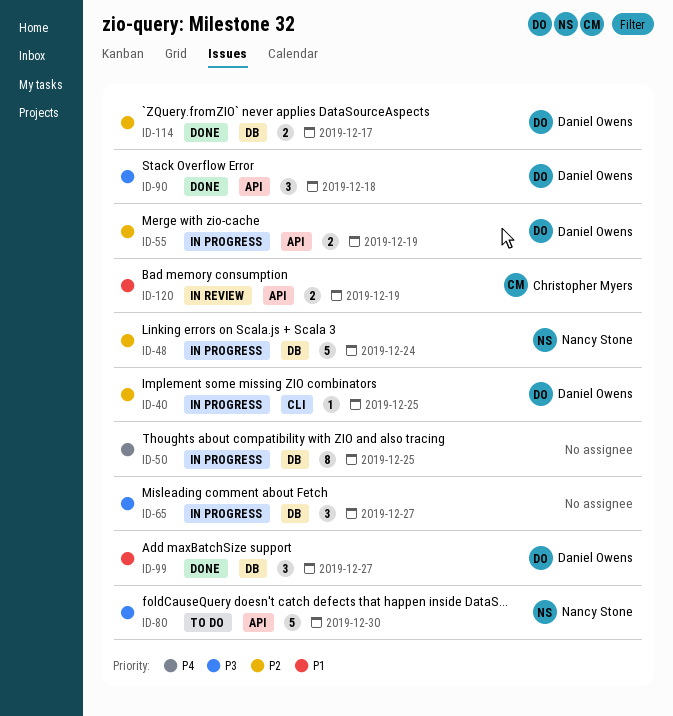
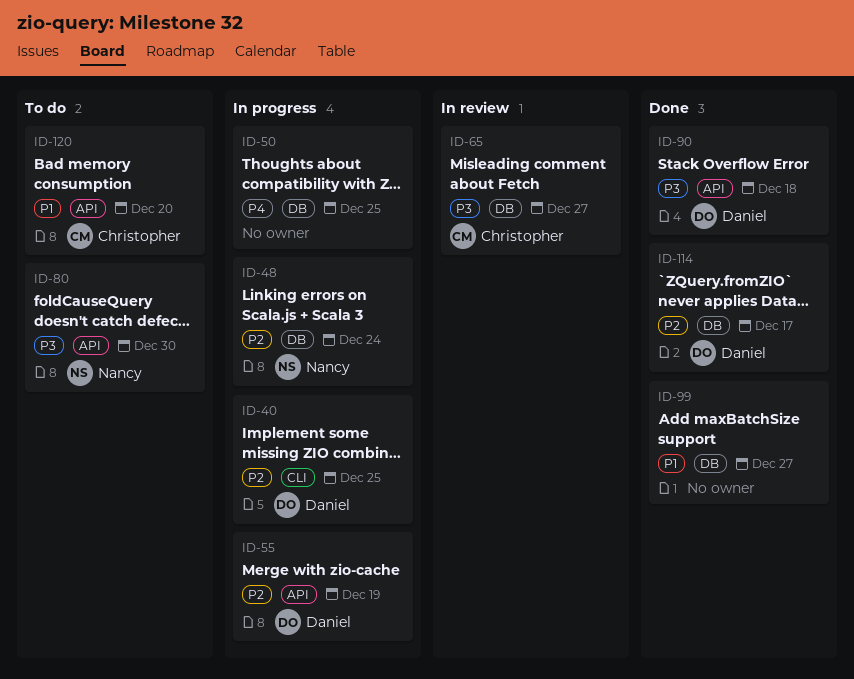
ID-65, status: In progress -> In review
ID-65, owner: none -> Christopher Myers
ID-99, owner: Daniel Owens -> none
ID-120, status: In review -> To do
ID-120, due: Dec 19 -> Dec 20

